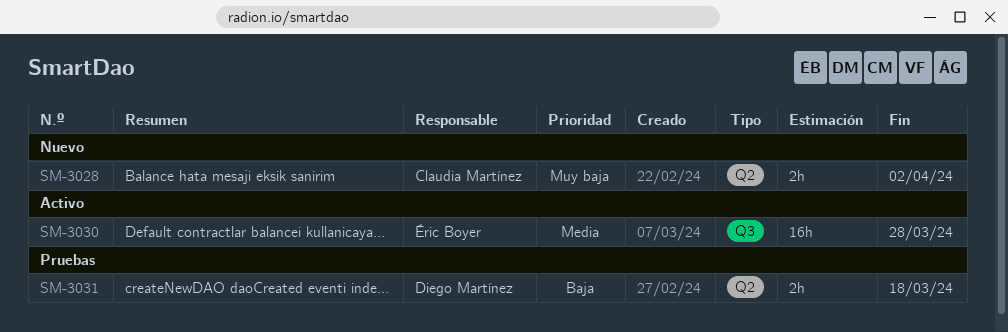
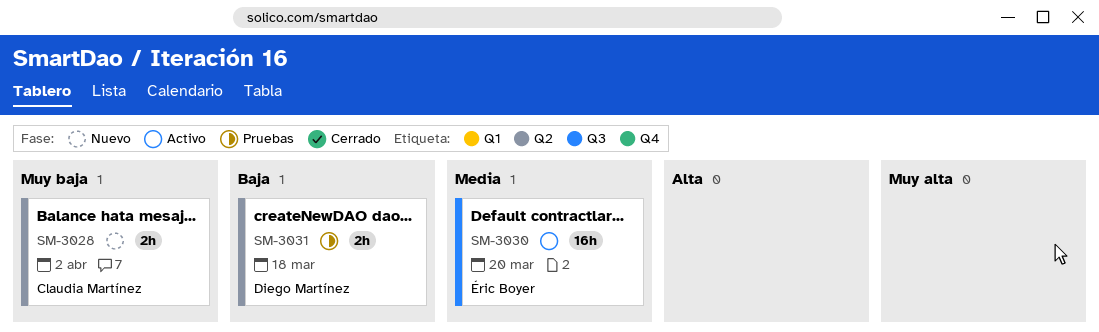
SM-3030, due: Mar 28 -> Mar 20

